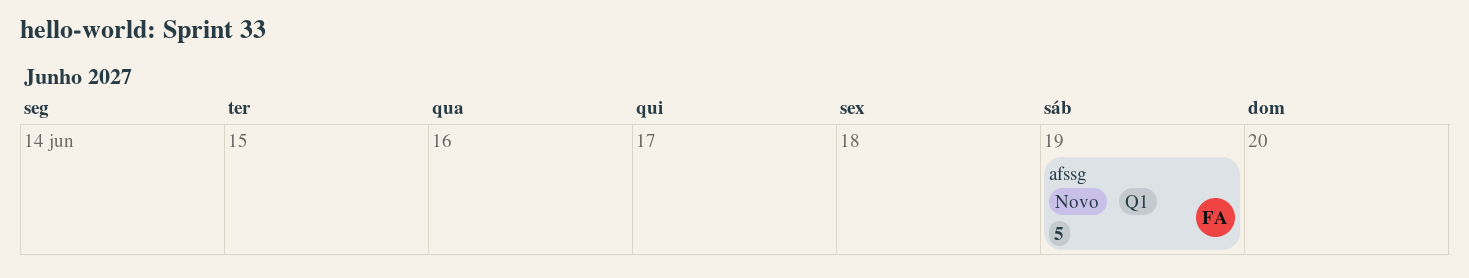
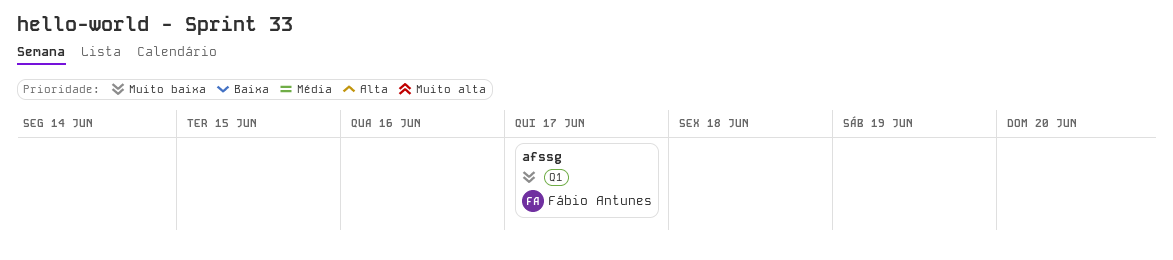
afssg, due: Jun 19 -> Jun 17

